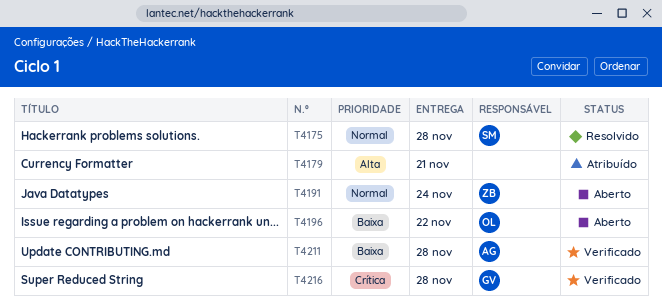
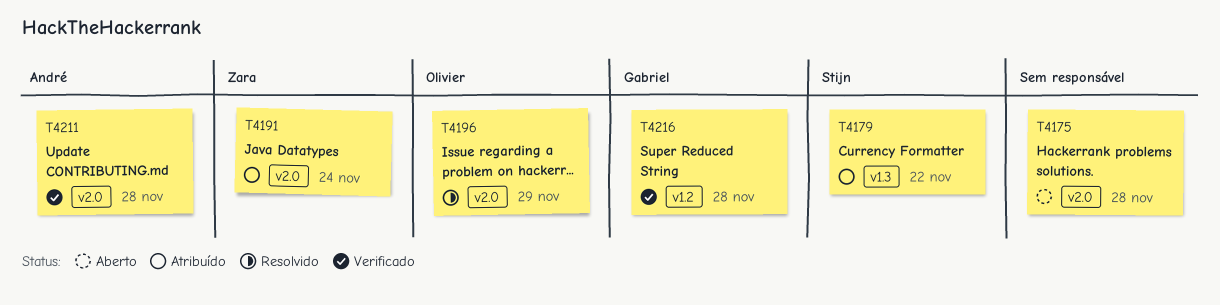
T4175, status: Resolvido -> Aberto
T4175, owner: Stijn -> none
T4179, owner: none -> Stijn
T4179, due: Nov 21 -> Nov 22
T4191, status: Aberto -> Atribuído
T4196, status: Aberto -> Resolvido
T4196, due: Nov 22 -> Nov 29

